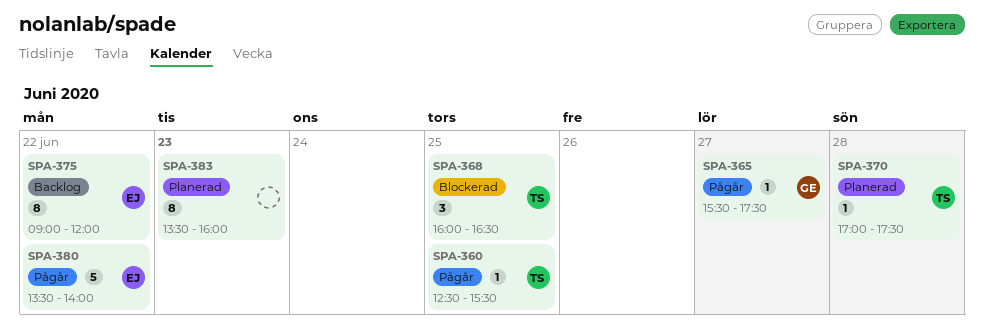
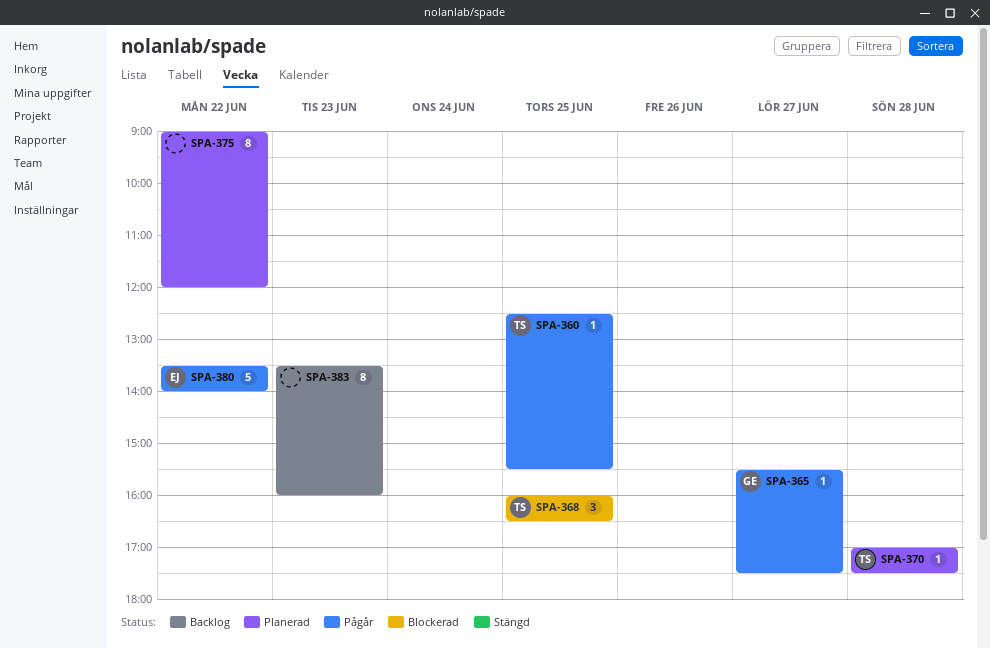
SPA-375, status: Backlog -> Planerad
SPA-375, owner: EJ -> none
SPA-383, status: Planerad -> Backlog

